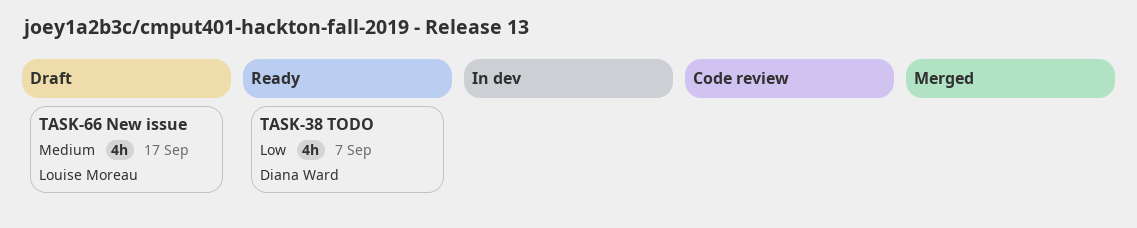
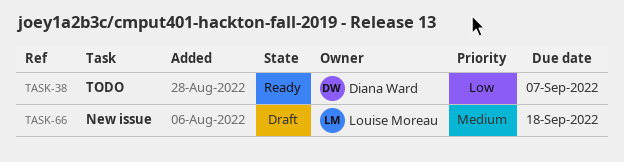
TASK-66, due: Sep 17 -> Sep 18

